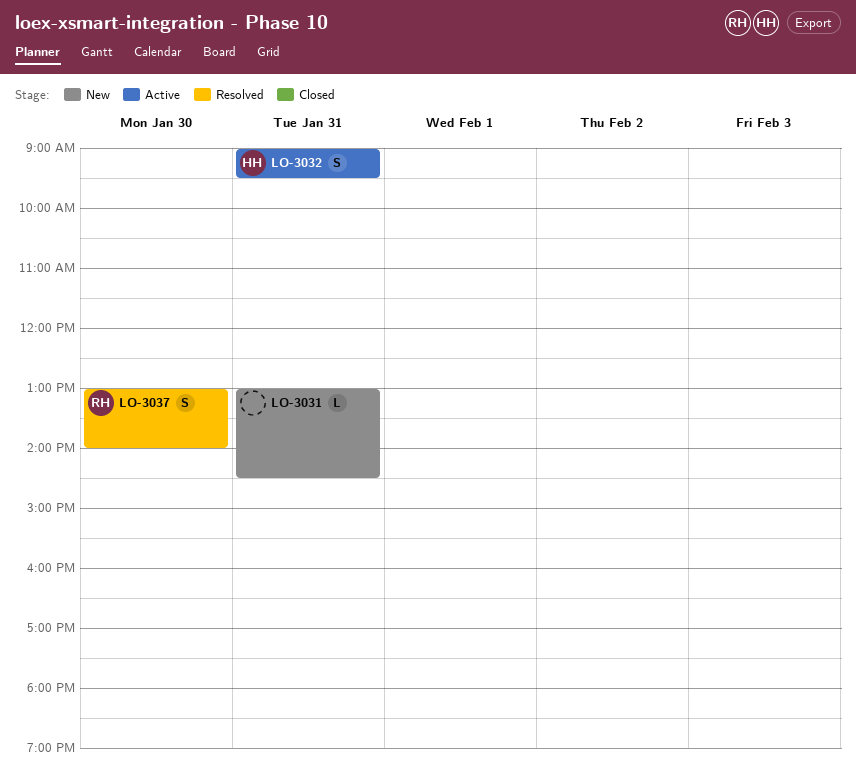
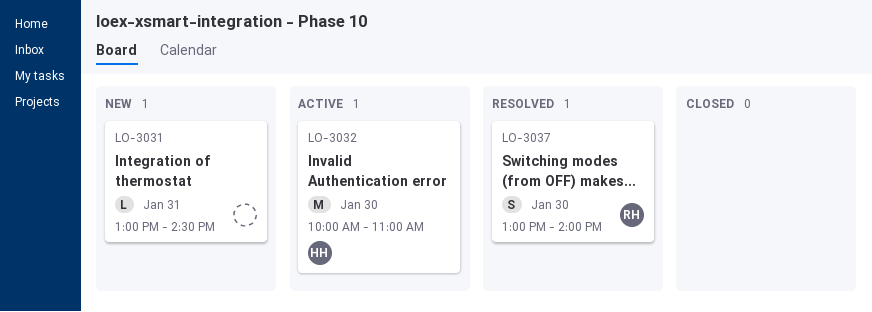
LO-3032, estimate: S -> M
LO-3032, day: Jan 31 -> Jan 30
LO-3032, begins: 09:00 -> 10:00
LO-3032, ends: 09:30 -> 11:00

